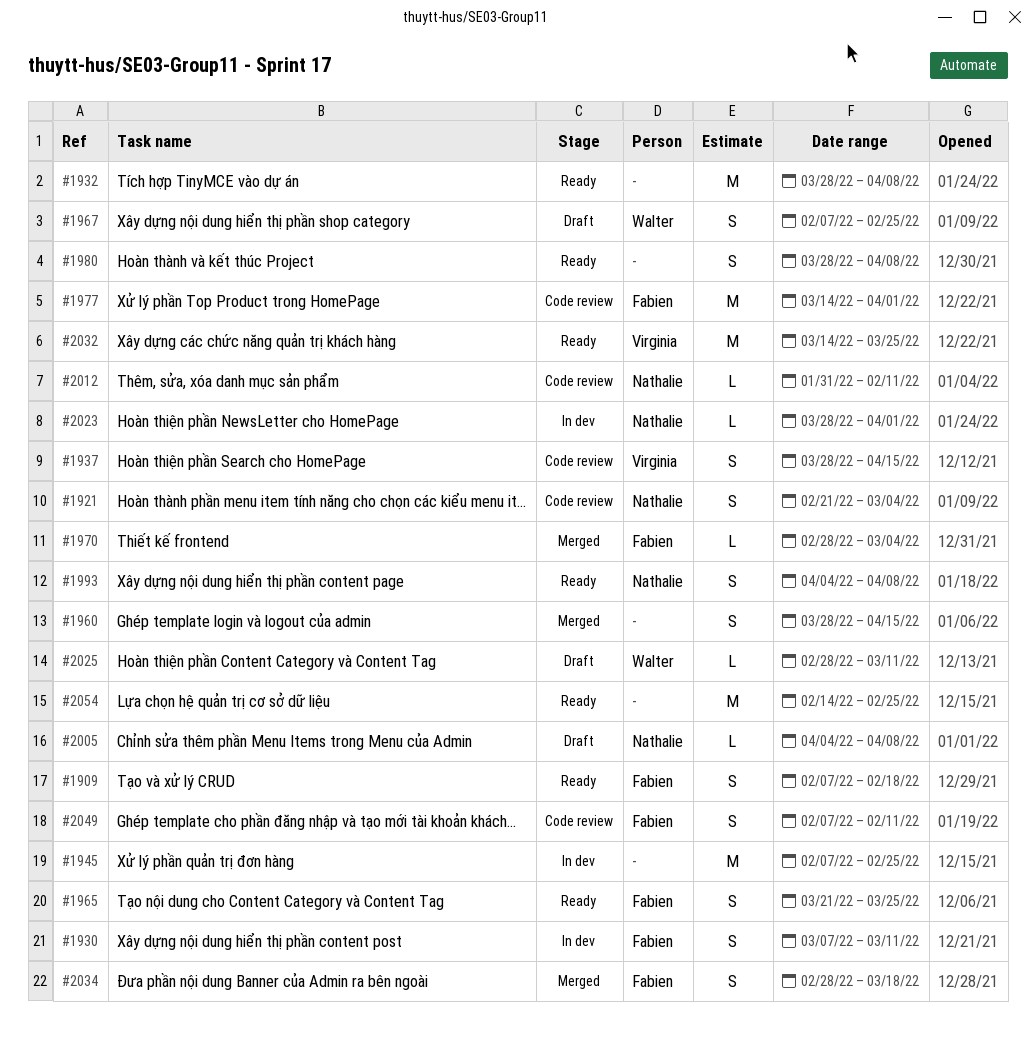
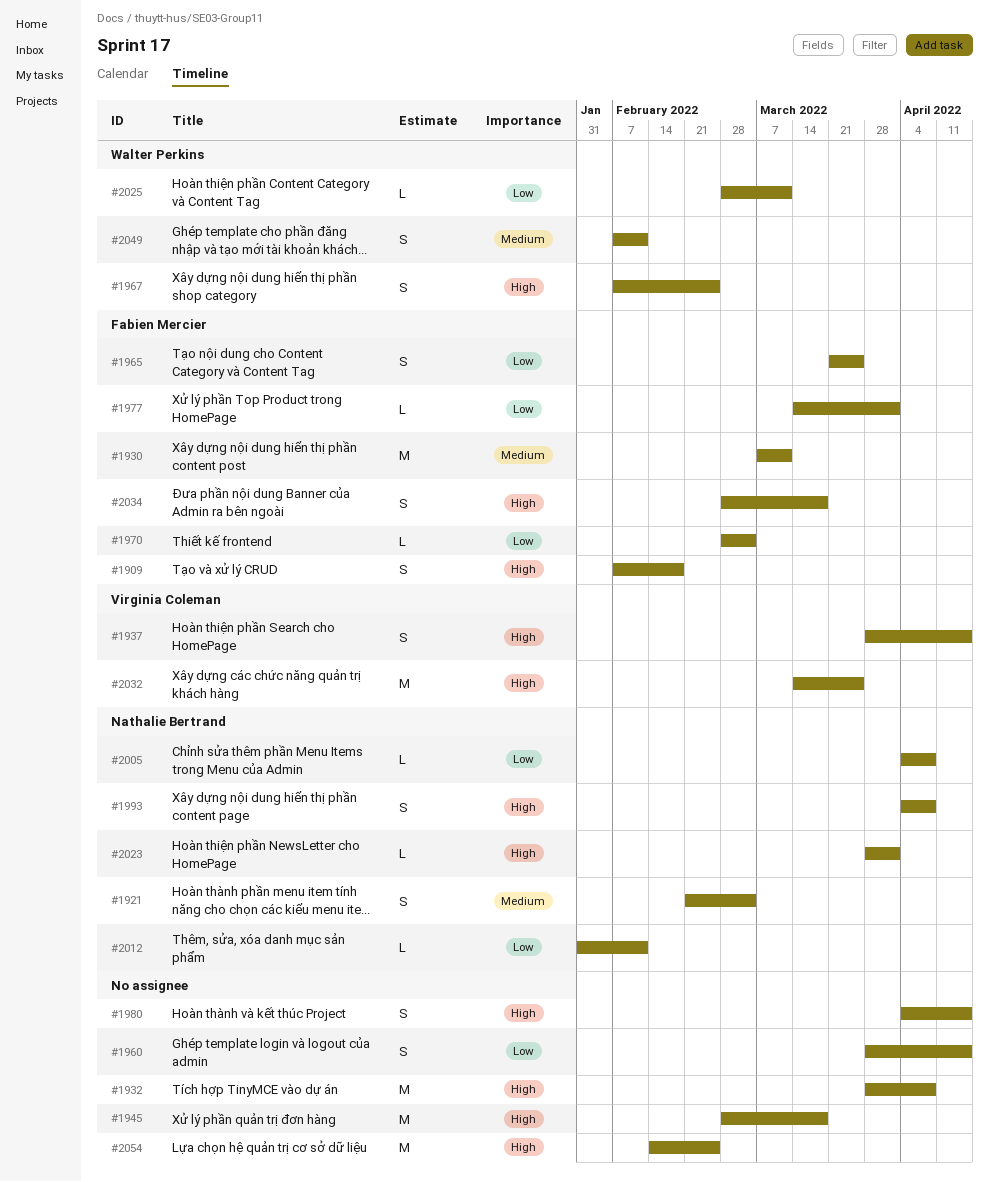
#1930, estimate: S -> M
#1945, start: Feb 7 -> Feb 28
#1945, due: Feb 25 -> Mar 18
#1977, estimate: M -> L
#1980, start: Mar 28 -> Apr 4
#1980, due: Apr 8 -> Apr 15
#2049, owner: Fabien Mercier -> Walter Perkins

